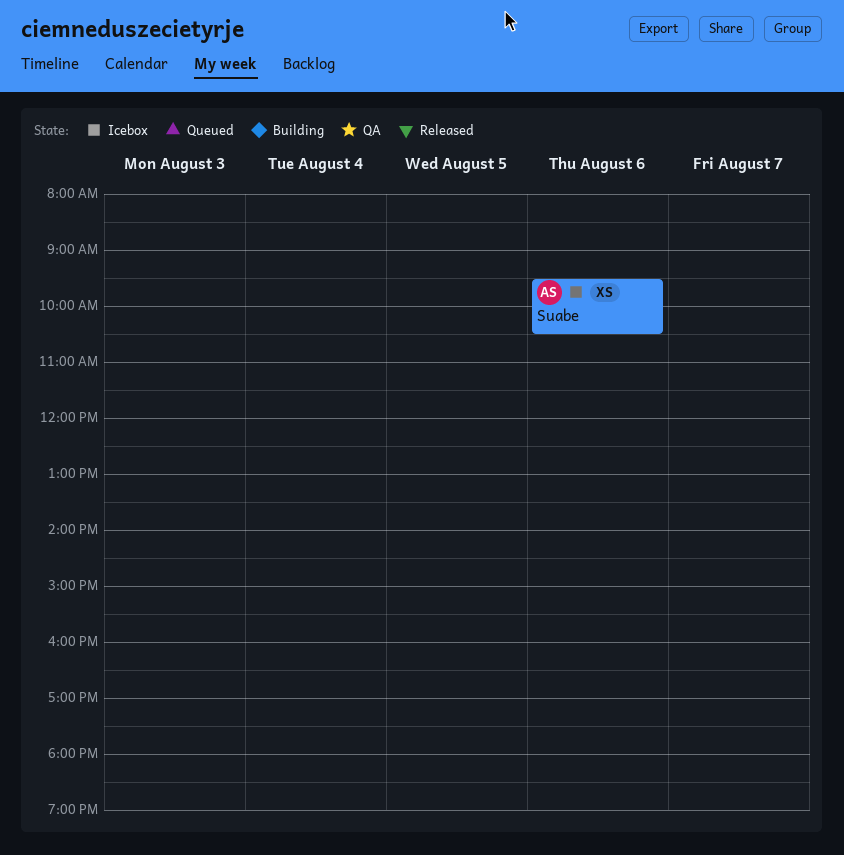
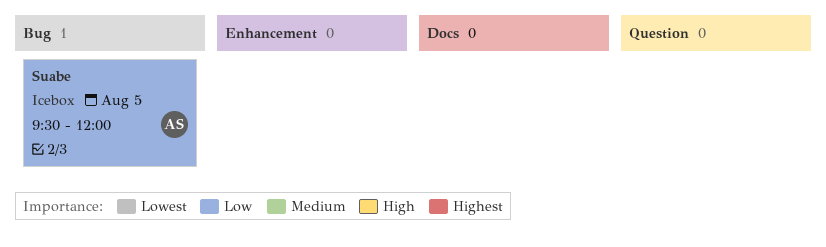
Suabe, day: Aug 6 -> Aug 5
Suabe, ends: 10:30 -> 12:00

